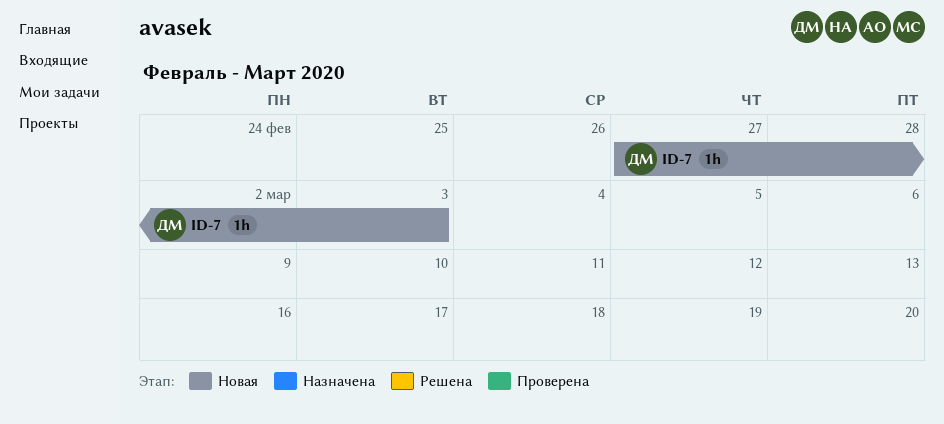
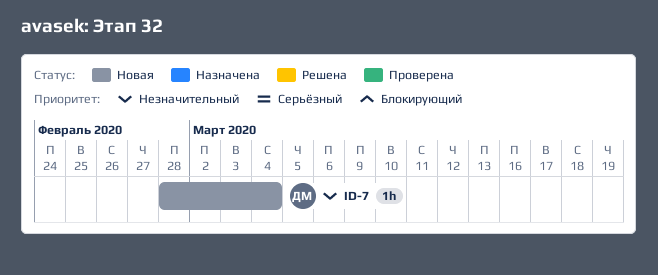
ID-7, start: Feb 27 -> Feb 28
ID-7, due: Mar 3 -> Mar 4

